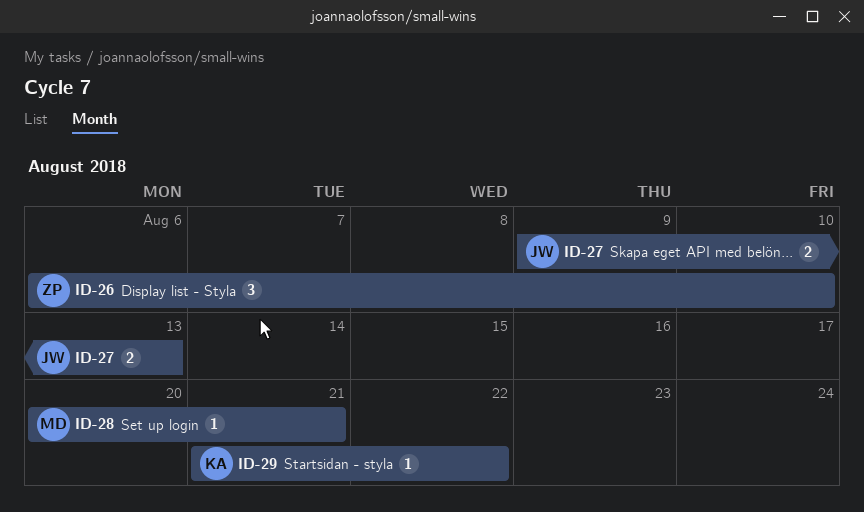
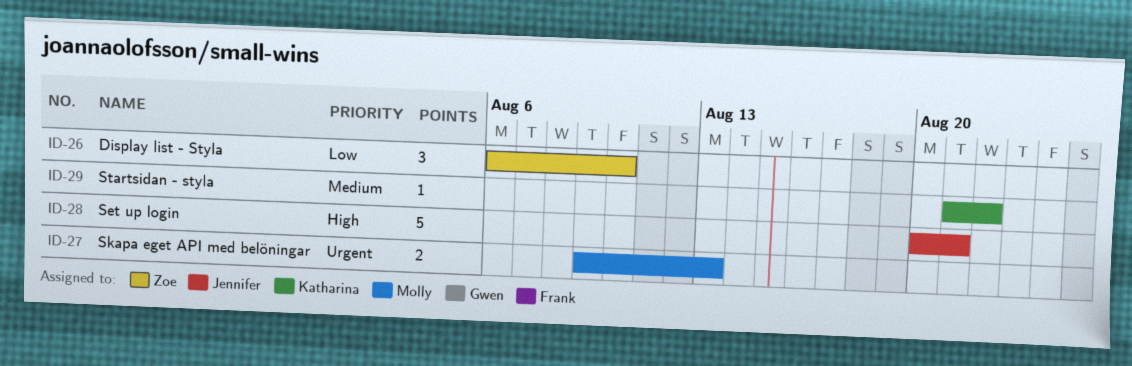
ID-27, owner: Jennifer -> Molly
ID-28, owner: Molly -> Jennifer
ID-28, estimate: 1 -> 5

